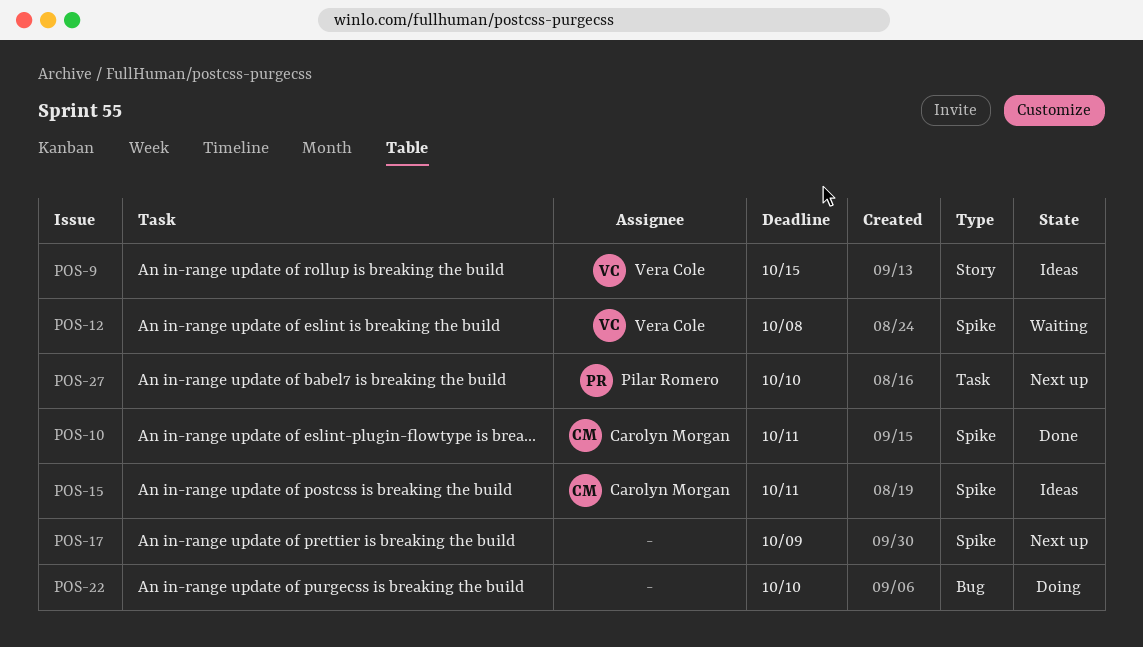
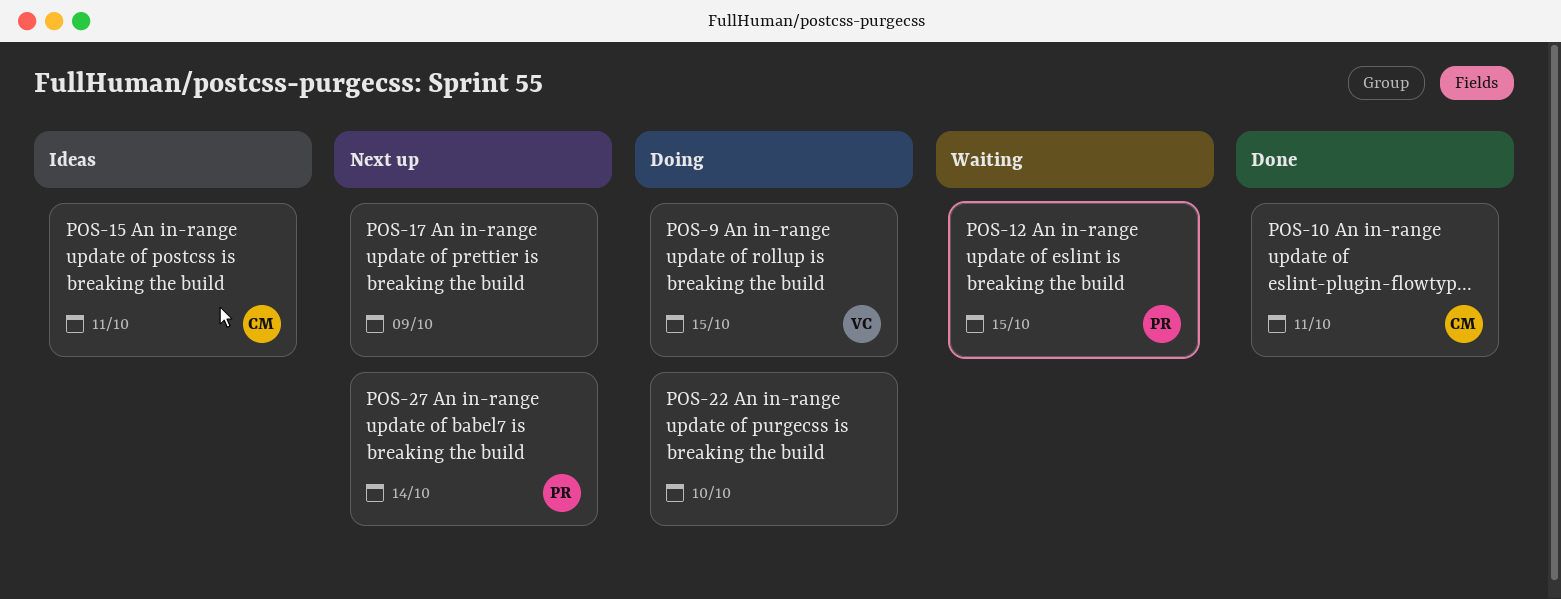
POS-9, status: Ideas -> Doing
POS-12, owner: Vera Cole -> Pilar Romero
POS-12, due: Oct 8 -> Oct 15
POS-27, due: Oct 10 -> Oct 14

